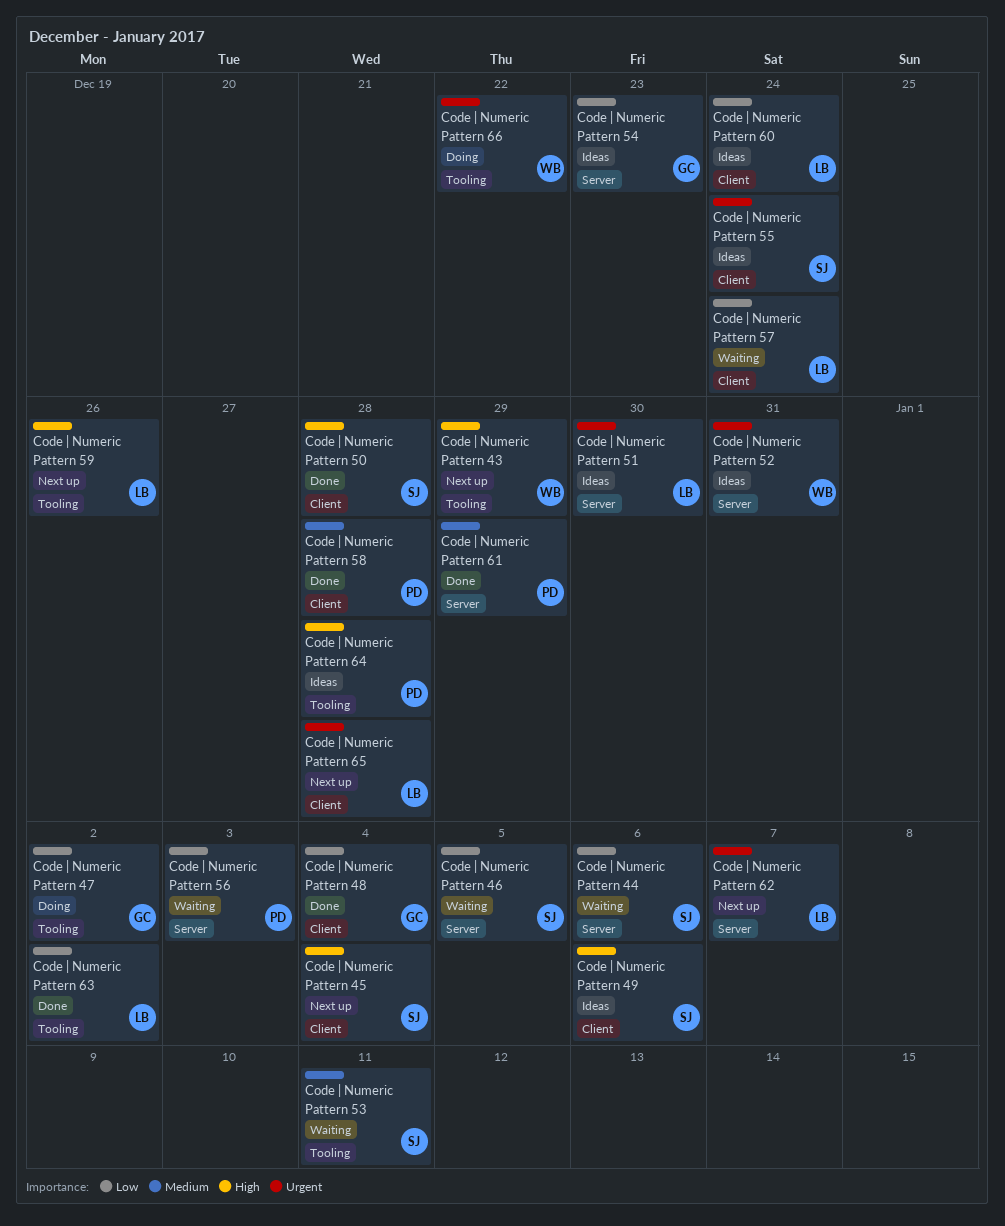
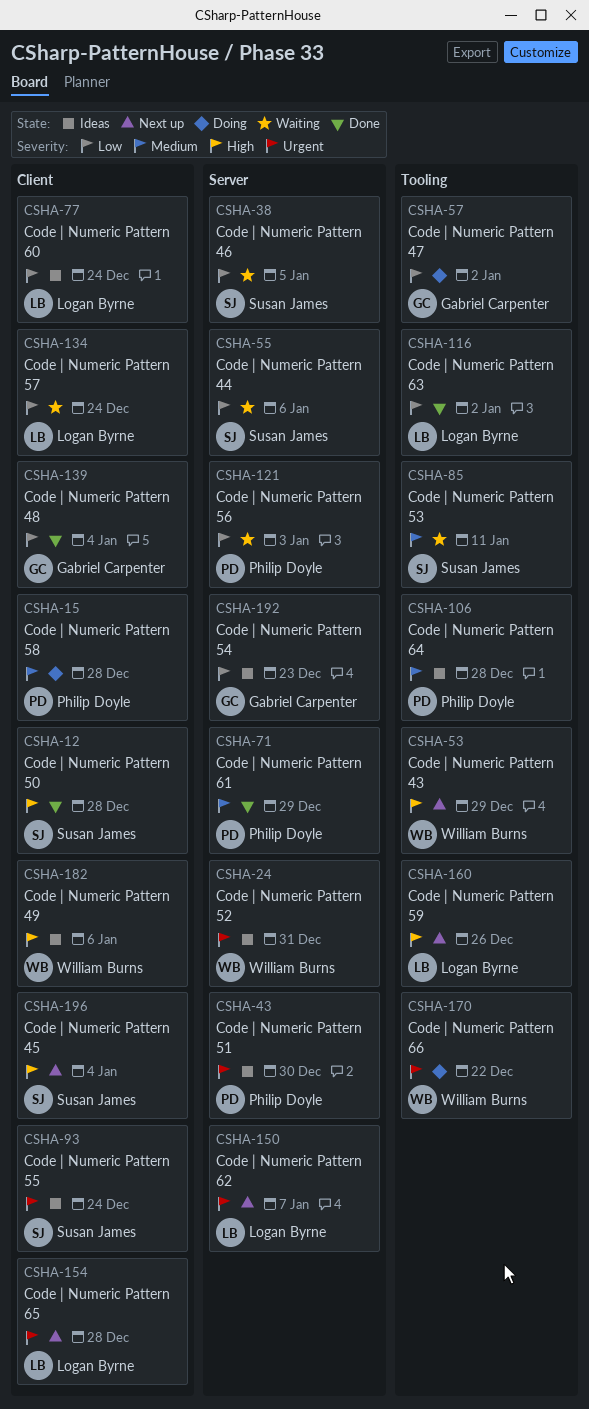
Code | Numeric Pattern 49, owner: Susan James -> William Burns
Code | Numeric Pattern 51, owner: Logan Byrne -> Philip Doyle
Code | Numeric Pattern 58, status: Done -> Doing
Code | Numeric Pattern 64, priority: High -> Medium

